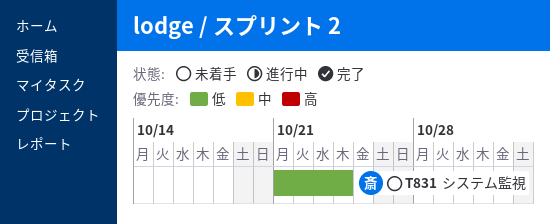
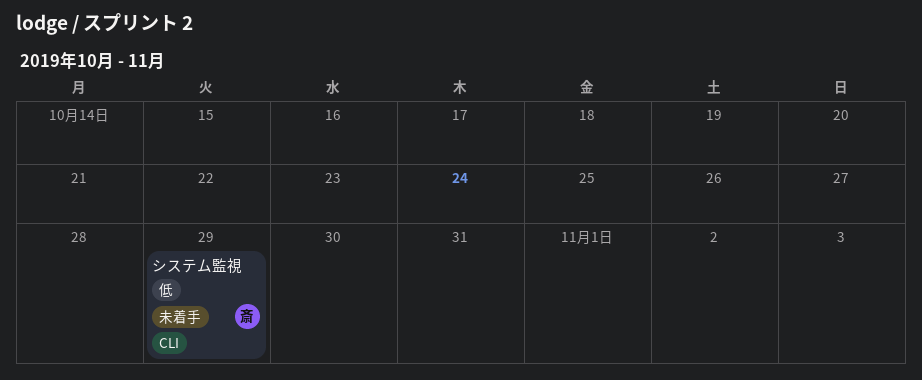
システム監視, due: Oct 24 -> Oct 29

